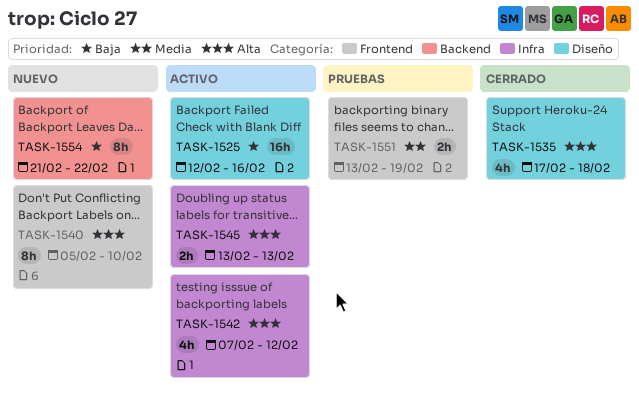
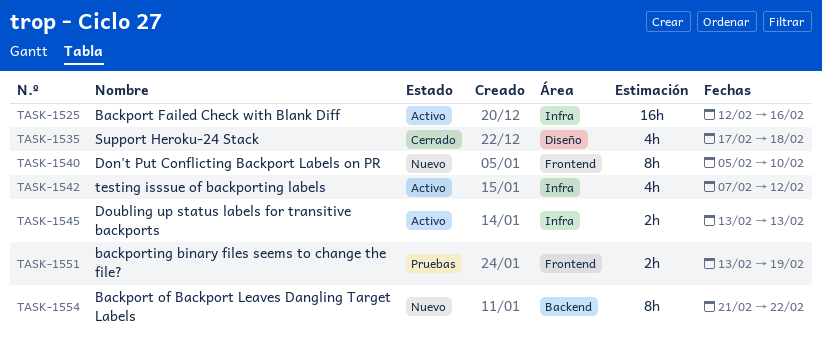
TASK-1525, label: Diseño -> Infra

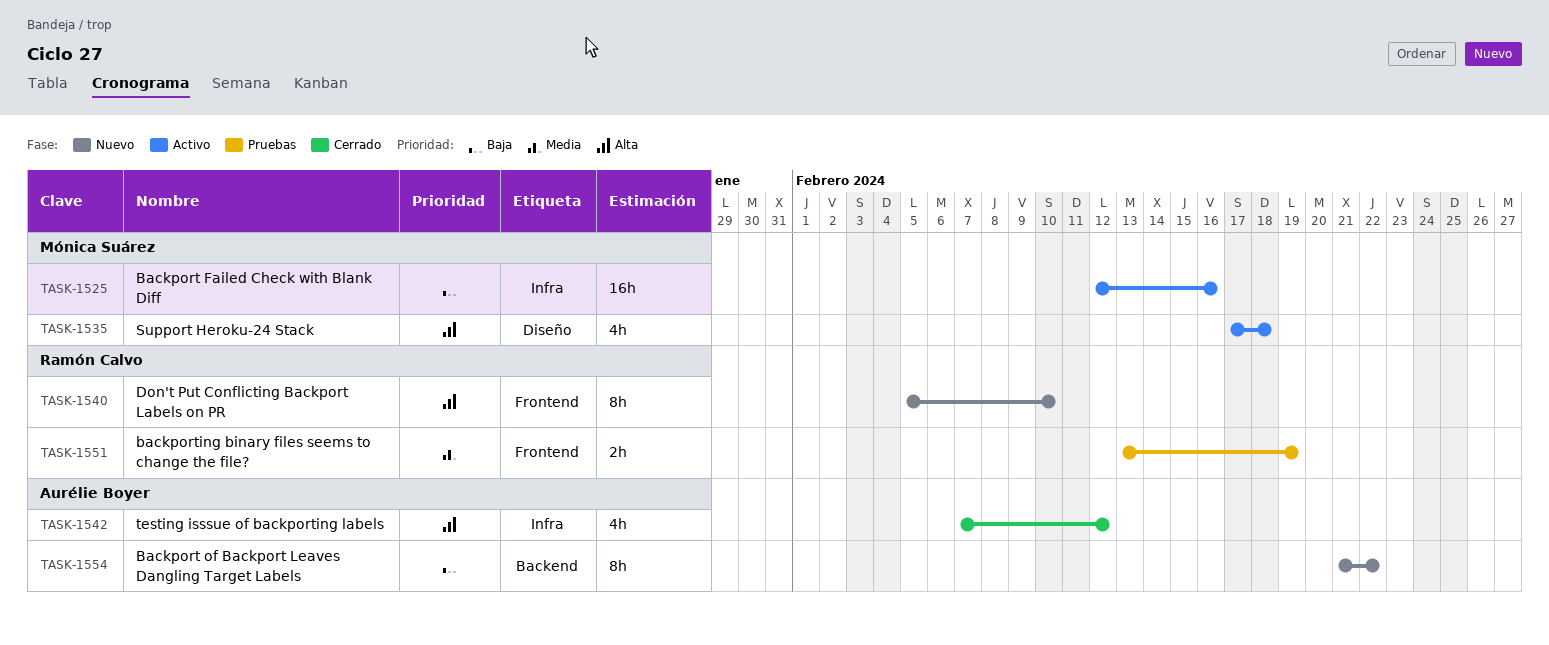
TASK-1535, status: Cerrado -> Activo
TASK-1542, status: Activo -> Cerrado
TASK-1545: present -> none

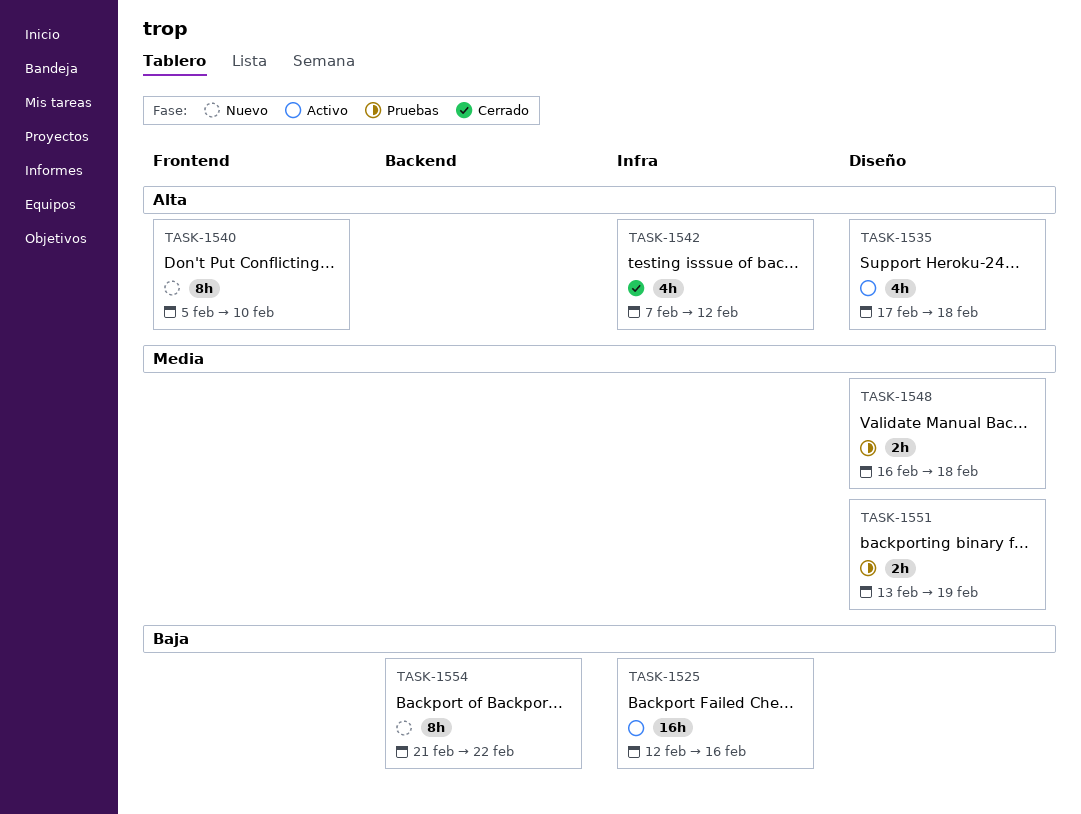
TASK-1548: none -> present
TASK-1551, label: Frontend -> Diseño

